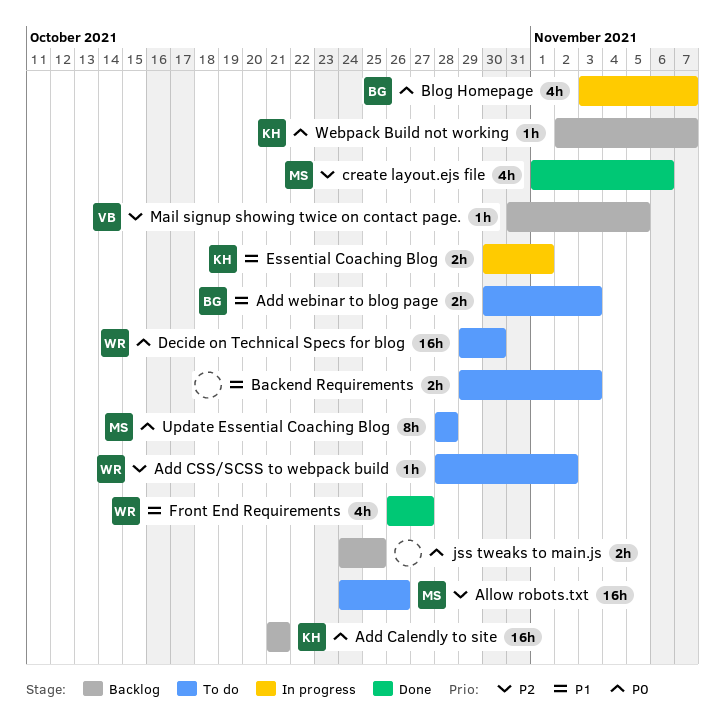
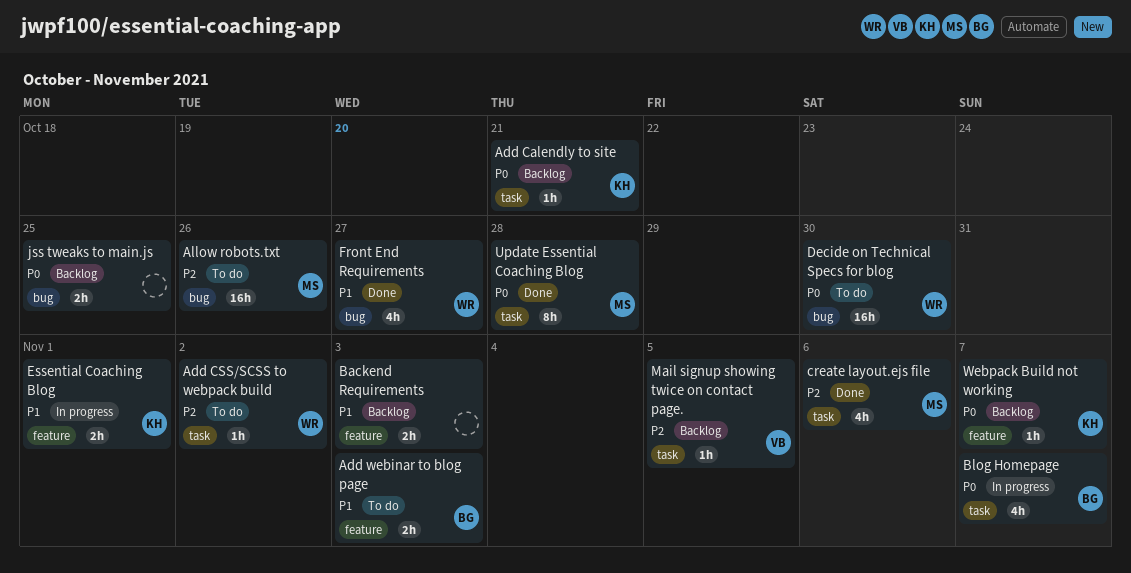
Add Calendly to site, estimate: 16h -> 1h
Backend Requirements, status: To do -> Backlog
Update Essential Coaching Blog, status: To do -> Done

